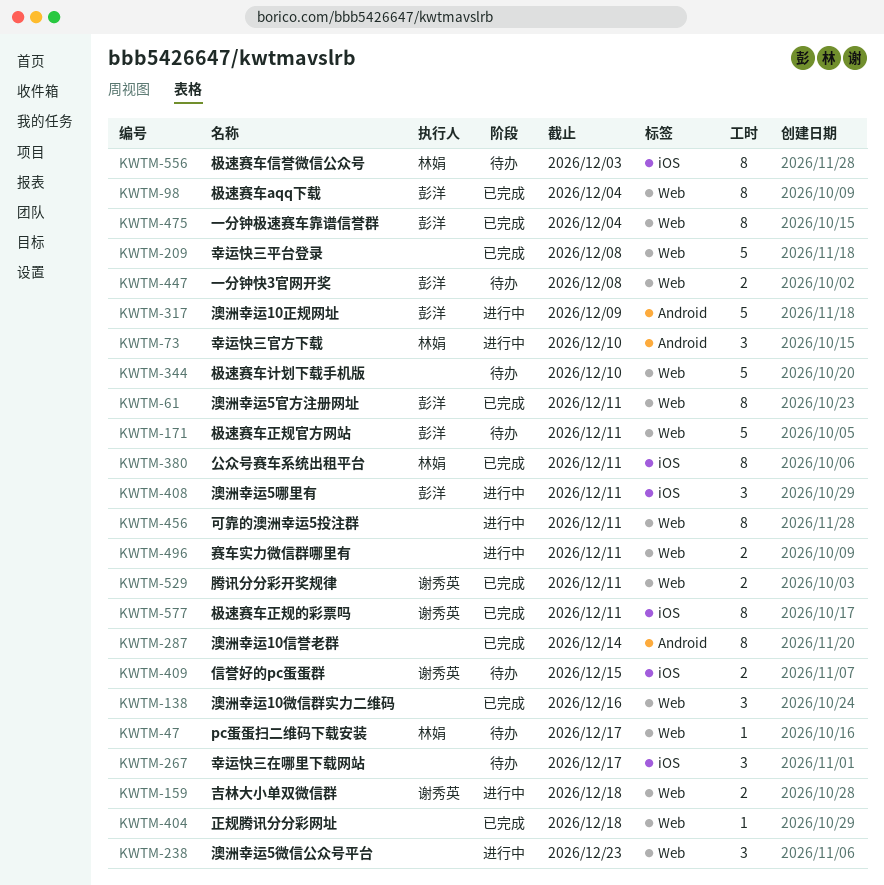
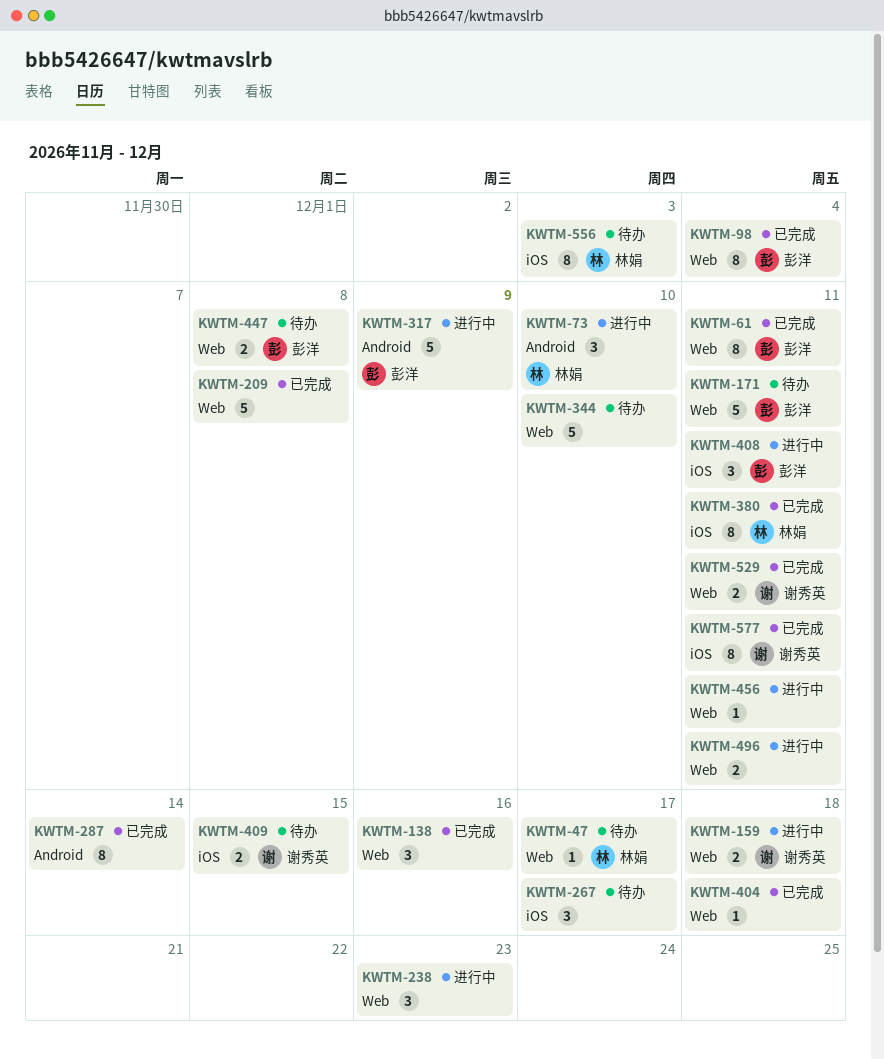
KWTM-456, estimate: 8 -> 1
KWTM-475: present -> none

